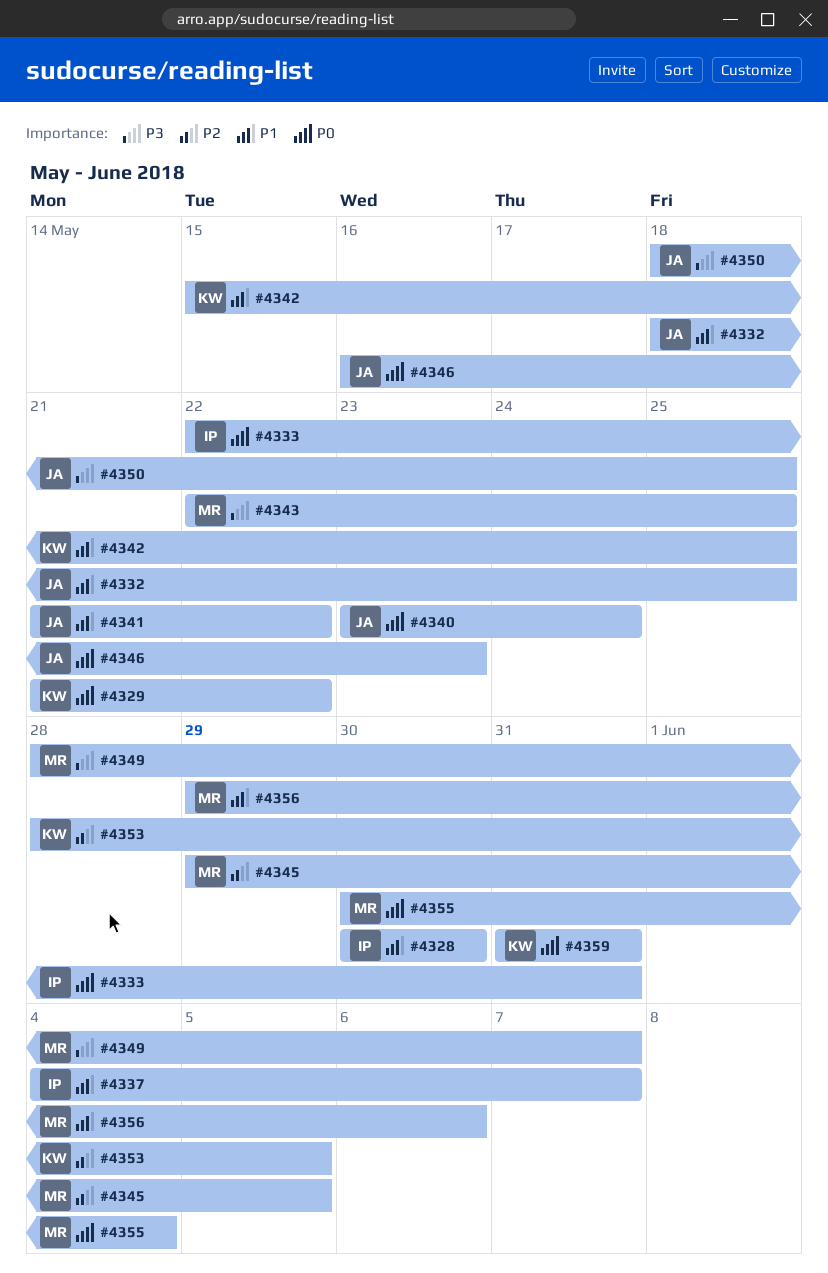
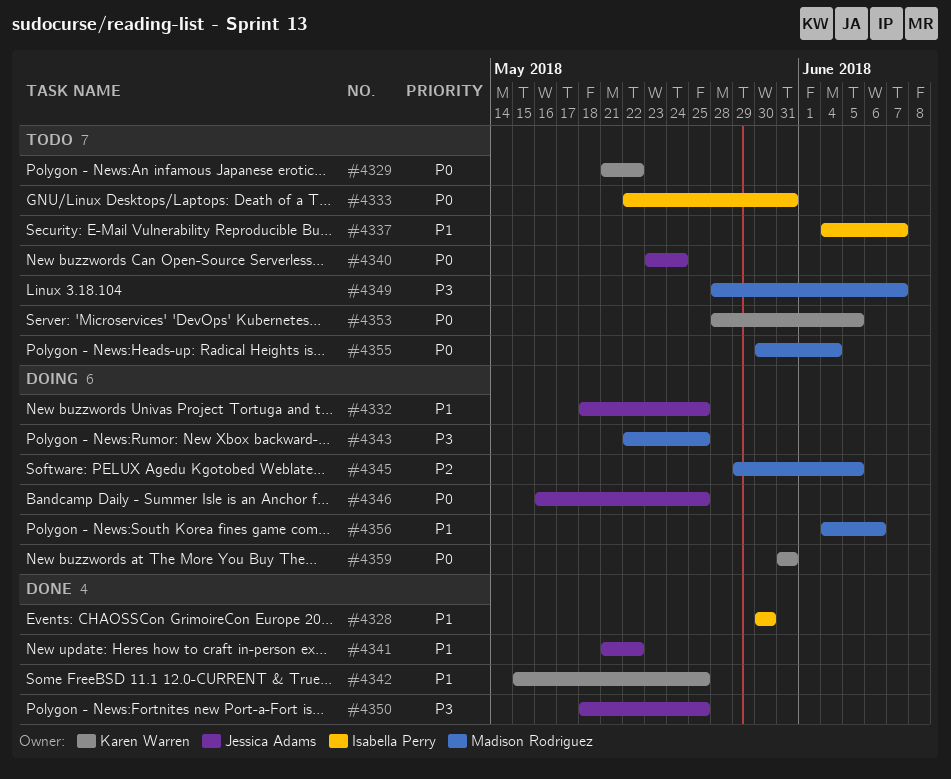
#4346, due: May 23 -> May 25
#4353, priority: P2 -> P0
#4356, start: May 29 -> Jun 4

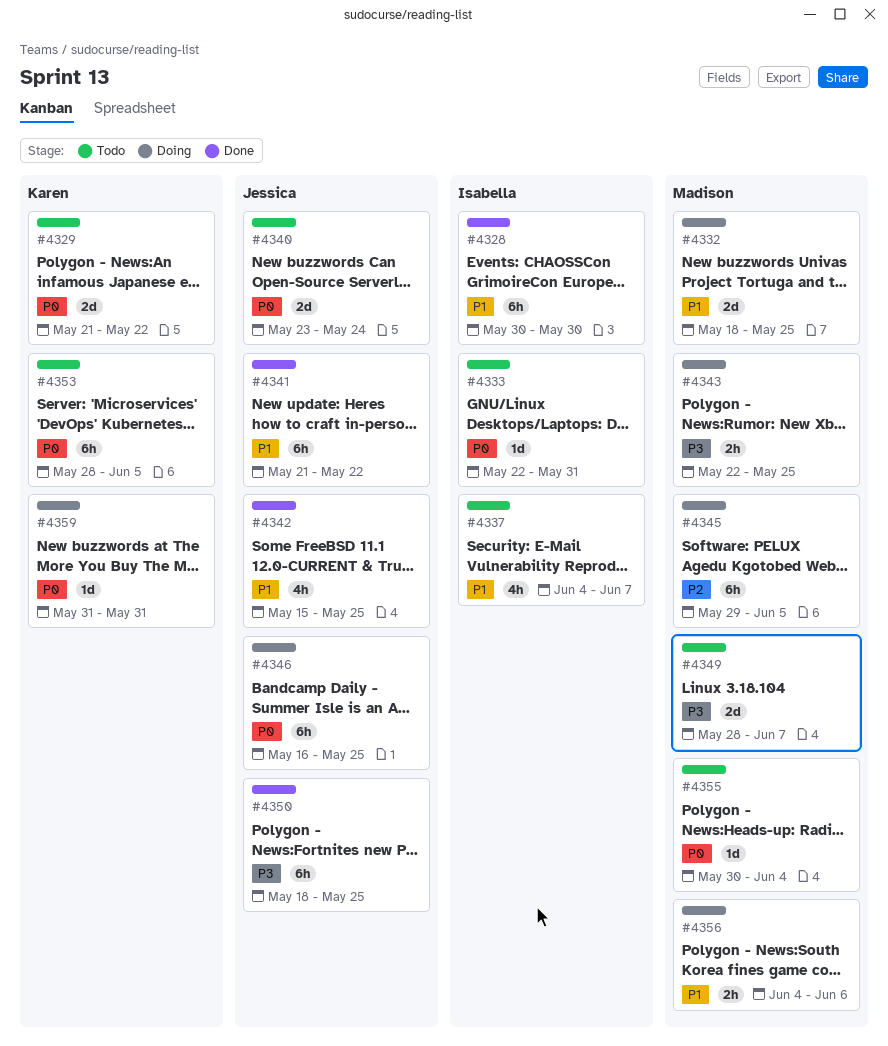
#4332, owner: Jessica Adams -> Madison Rodriguez
#4342, owner: Karen Warren -> Jessica Adams

